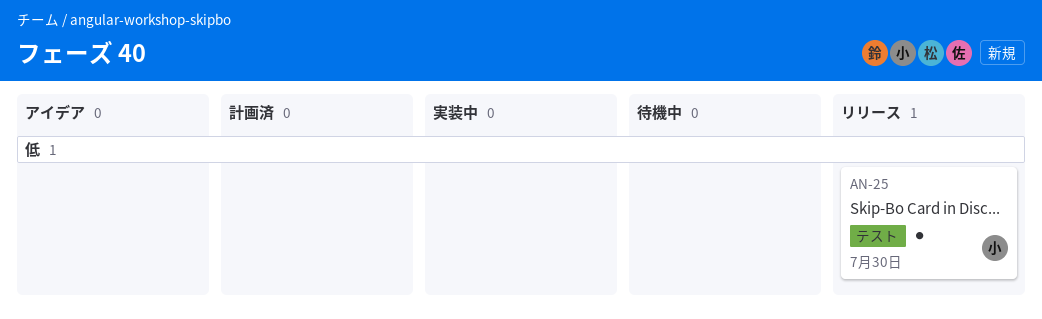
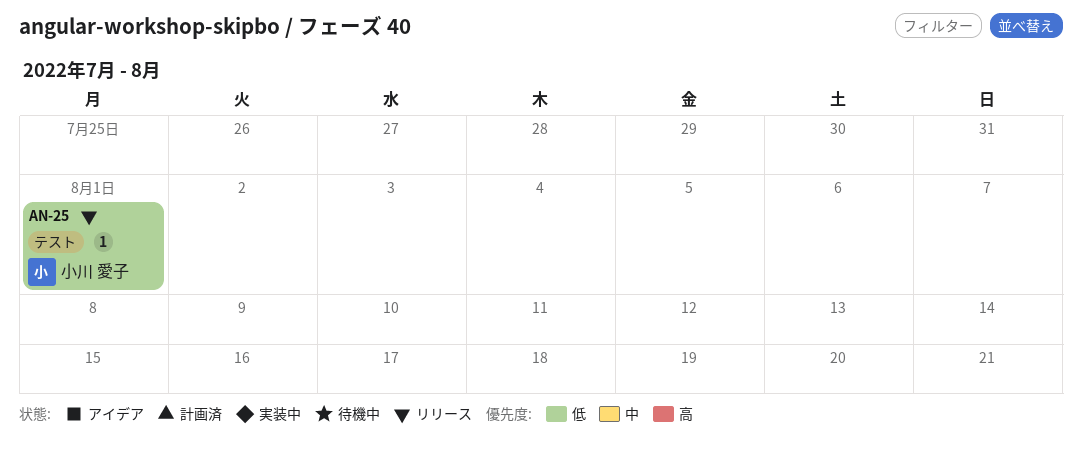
AN-25, due: Jul 30 -> Aug 1

